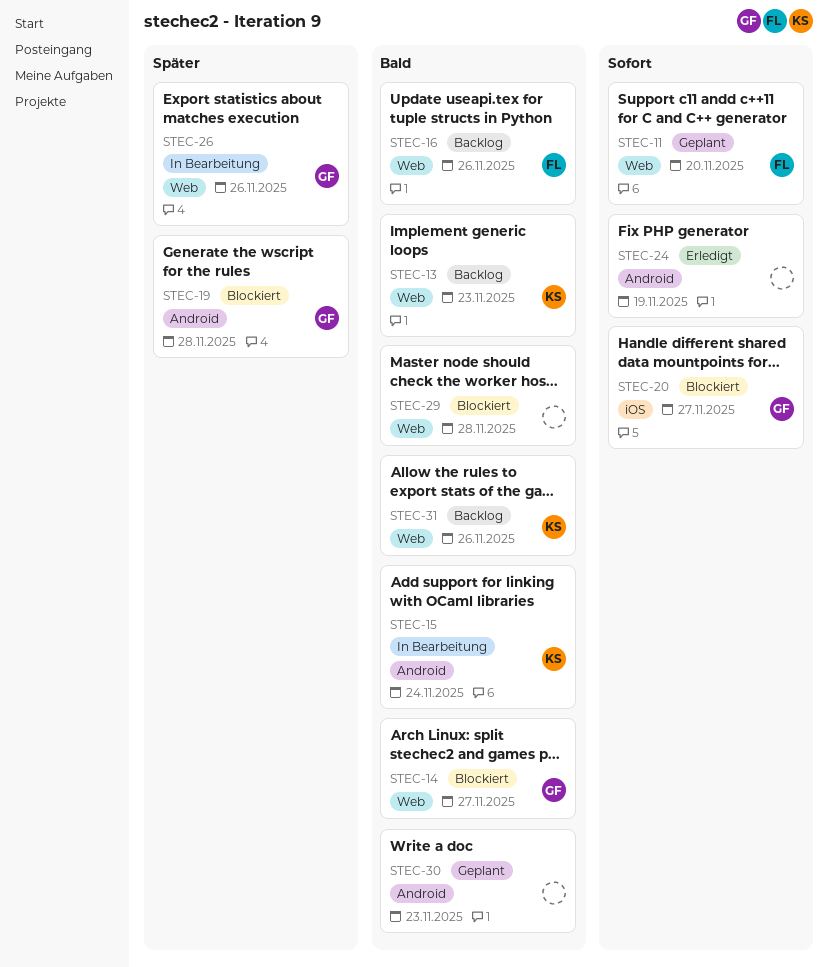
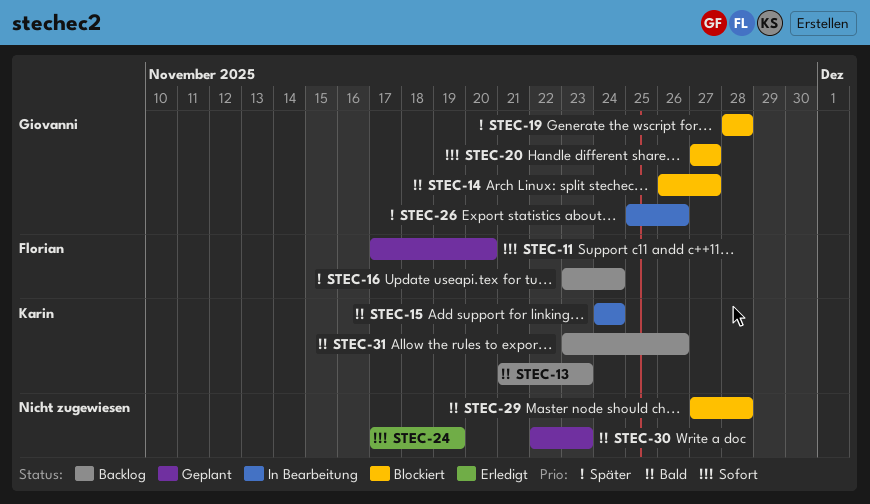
STEC-16, priority: Bald -> Später
STEC-16, due: Nov 26 -> Nov 24

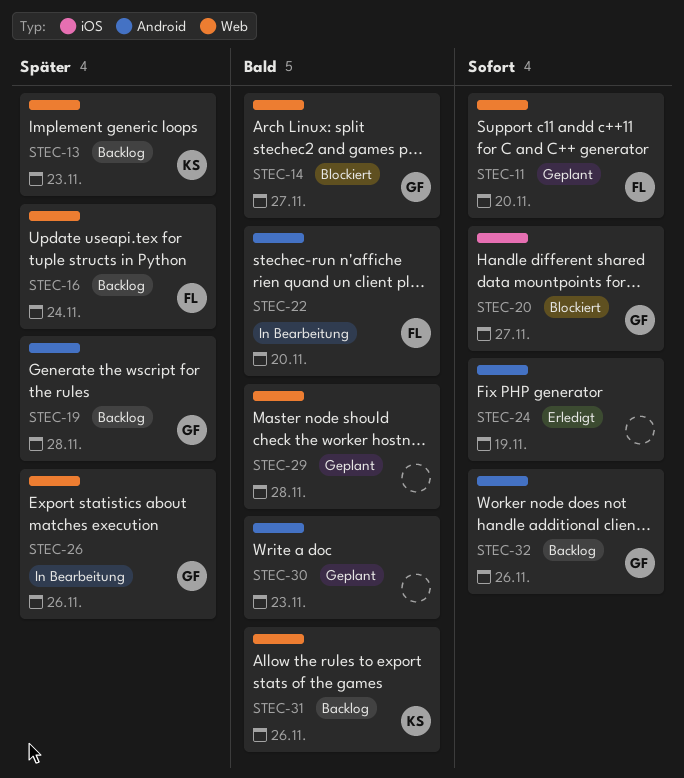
STEC-13, priority: Bald -> Später
STEC-15: present -> none
STEC-19, status: Blockiert -> Backlog
STEC-22: none -> present
STEC-29, status: Blockiert -> Geplant
STEC-32: none -> present

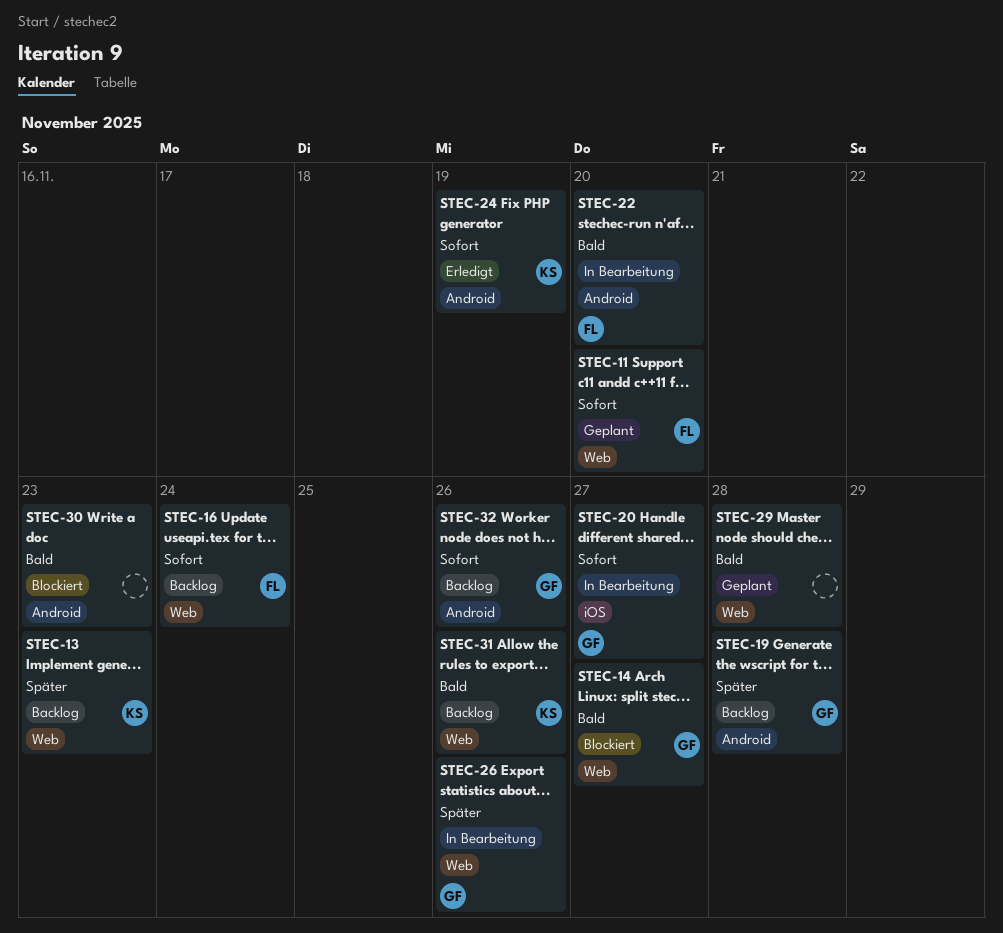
STEC-16, priority: Später -> Sofort
STEC-20, status: Blockiert -> In Bearbeitung
STEC-24, owner: none -> KS
STEC-30, status: Geplant -> Blockiert

